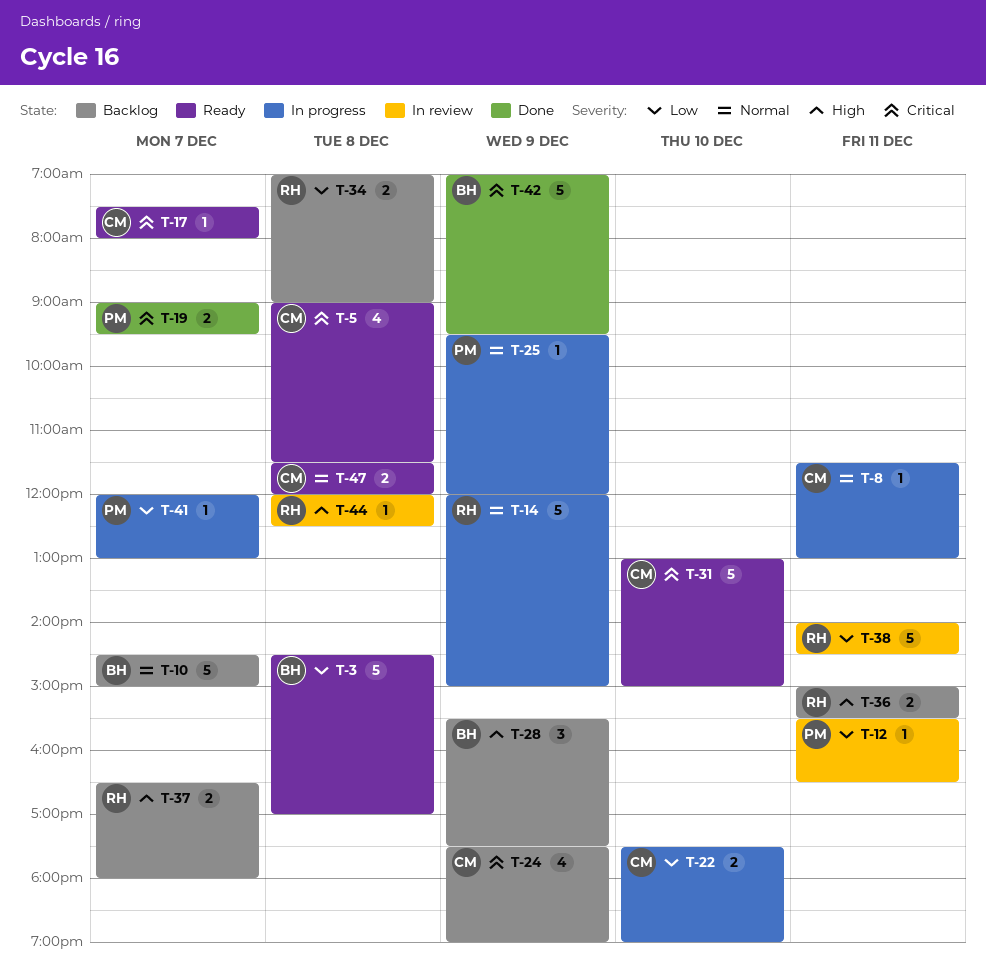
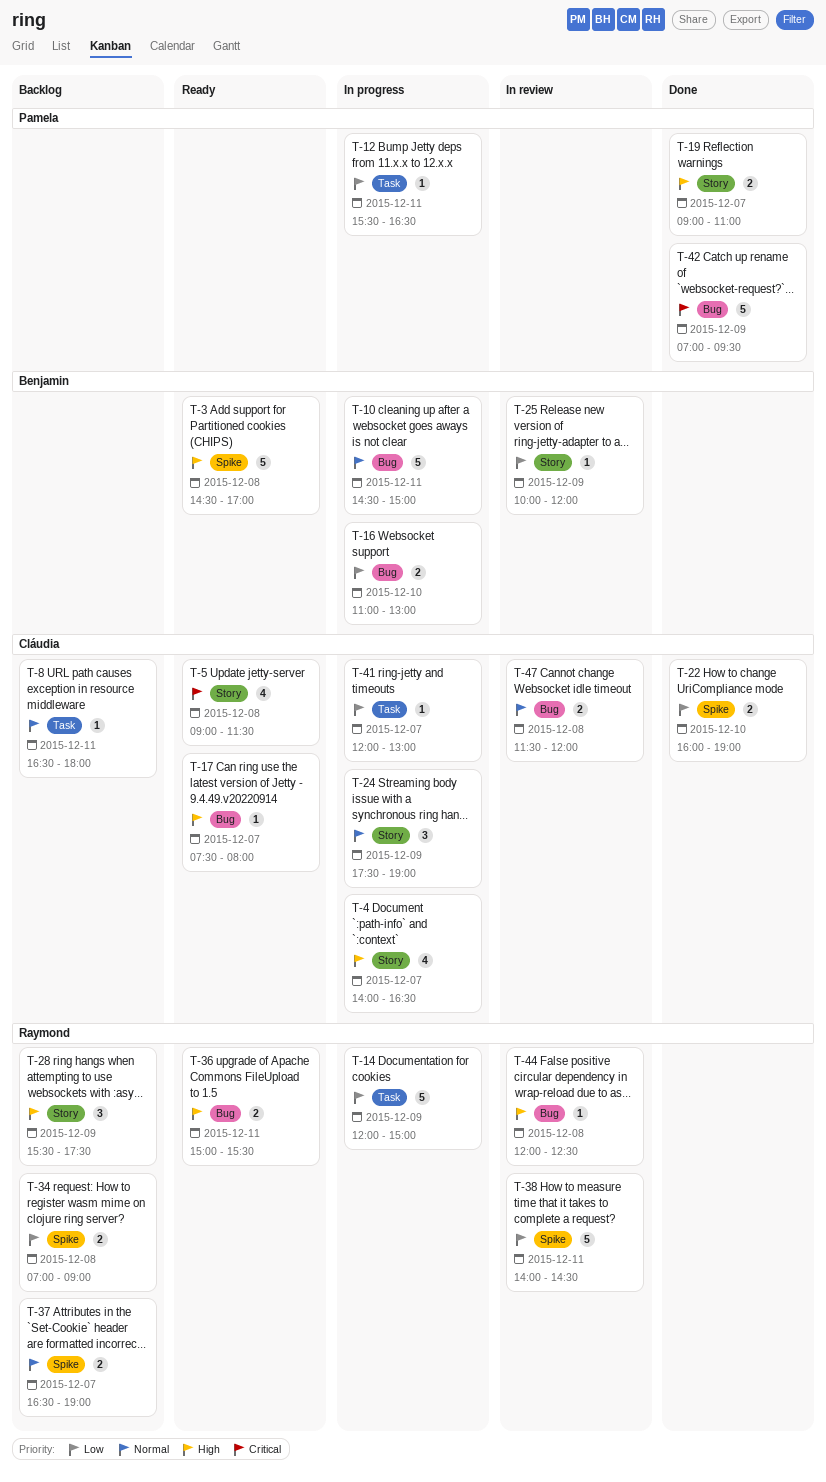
T-3, priority: Low -> High
T-4: none -> present
T-8, status: In progress -> Backlog
T-8, begins: 11:30 -> 16:30
T-8, ends: 13:00 -> 18:00
T-10, status: Backlog -> In progress
T-10, day: Dec 7 -> Dec 11
T-12, status: In review -> In progress
T-14, priority: Normal -> Low
T-16: none -> present
T-17, priority: Critical -> High
T-19, priority: Critical -> High
T-19, ends: 09:30 -> 11:00
T-22, status: In progress -> Done
T-22, begins: 17:30 -> 16:00
T-24, status: Backlog -> In progress
T-24, priority: Critical -> Normal
T-24, estimate: 4 -> 3
T-25, status: In progress -> In review
T-25, owner: Pamela -> Benjamin
T-25, priority: Normal -> Low
T-25, begins: 09:30 -> 10:00
T-28, owner: Benjamin -> Raymond
T-31: present -> none
T-36, status: Backlog -> Ready
T-37, priority: High -> Normal
T-37, ends: 18:00 -> 19:00
T-41, owner: Pamela -> Cláudia
T-42, owner: Benjamin -> Pamela
T-47, status: Ready -> In review

